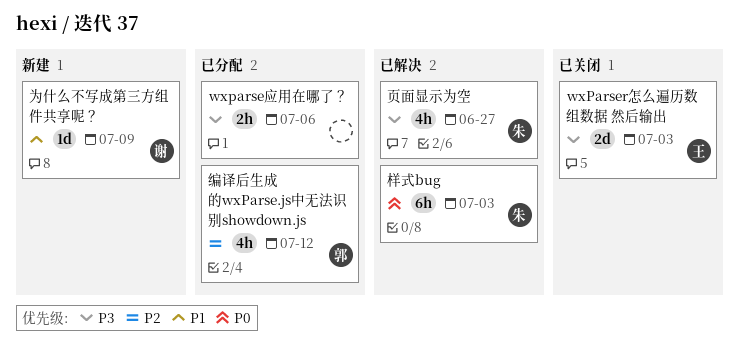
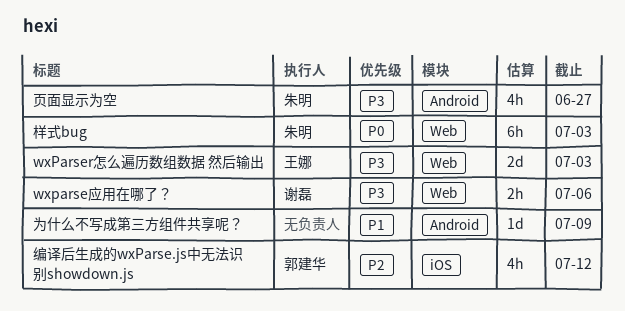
wxparse应用在哪了？, owner: none -> 谢磊
为什么不写成第三方组件共享呢？, owner: 谢磊 -> none

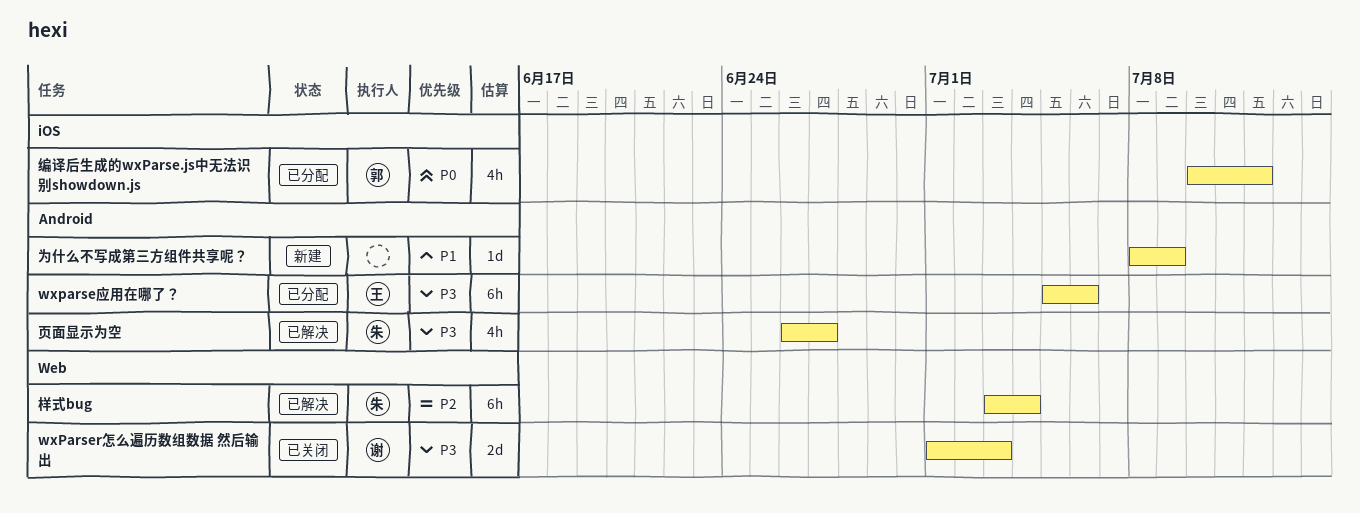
wxParser怎么遍历数组数据 然后输出, owner: 王娜 -> 谢磊
wxparse应用在哪了？, owner: 谢磊 -> 王娜
wxparse应用在哪了？, label: Web -> Android
wxparse应用在哪了？, estimate: 2h -> 6h
样式bug, priority: P0 -> P2
样式bug, due: Jul 3 -> Jul 4
编译后生成的wxParse.js中无法识别showdown.js, priority: P2 -> P0

